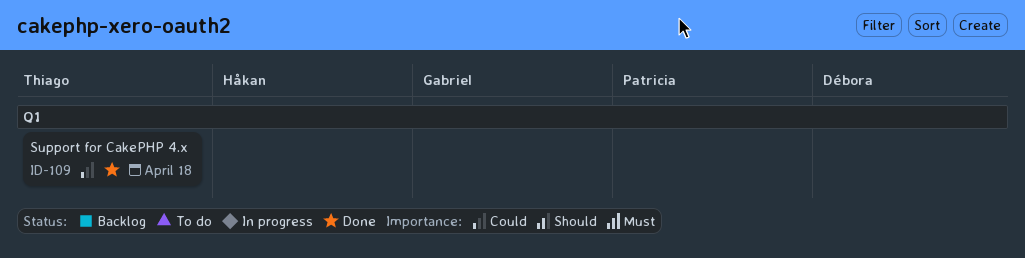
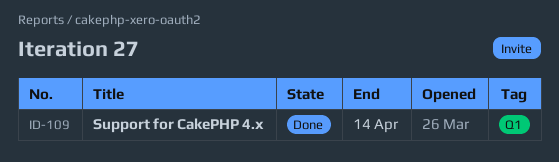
ID-109, due: Apr 18 -> Apr 14

